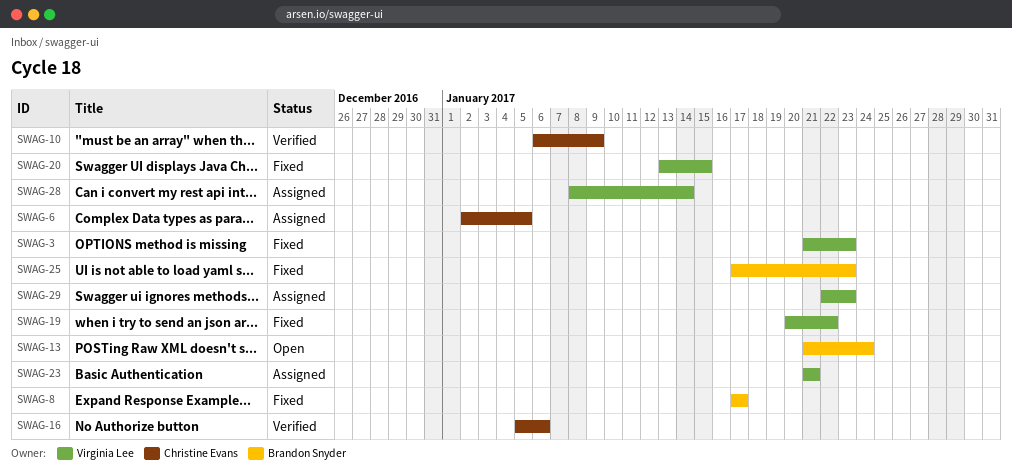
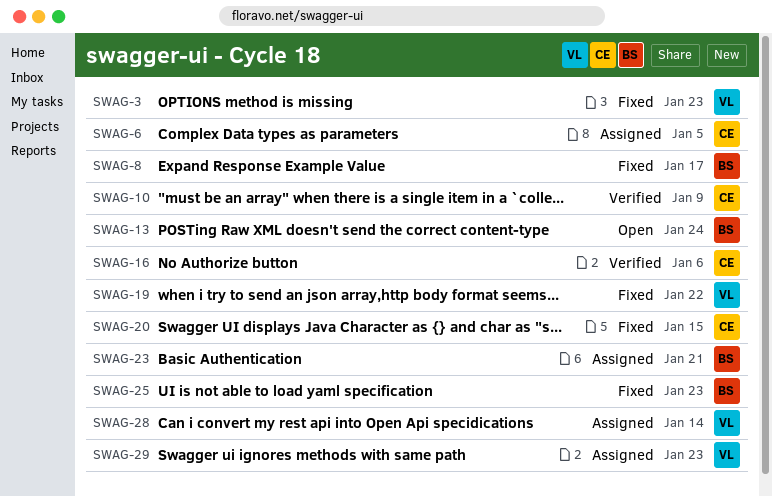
SWAG-20, owner: Virginia Lee -> Christine Evans
SWAG-23, owner: Virginia Lee -> Brandon Snyder

